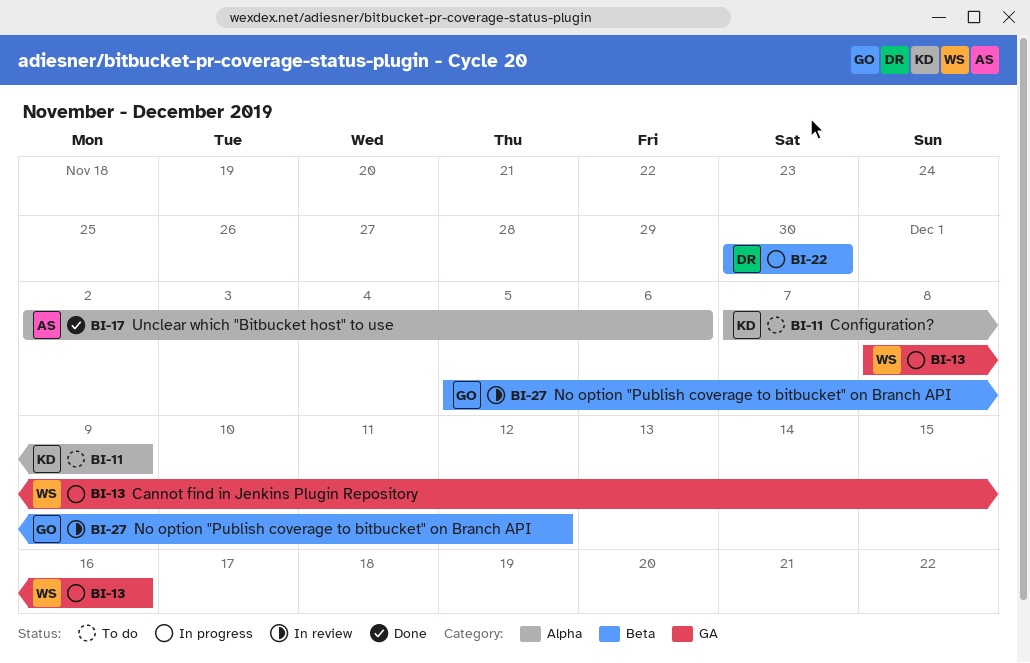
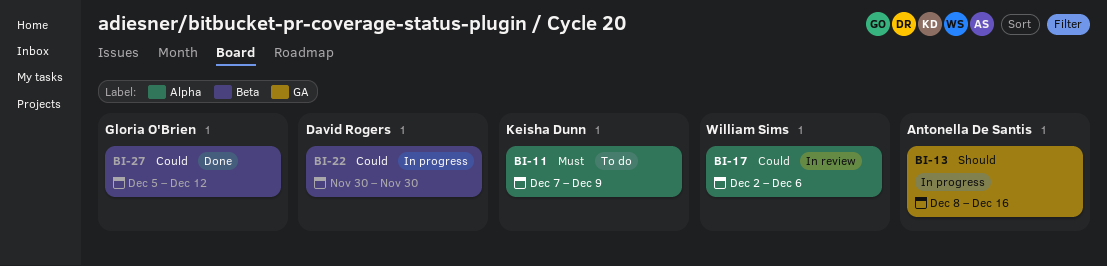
BI-13, owner: William Sims -> Antonella De Santis
BI-17, status: Done -> In review
BI-17, owner: Antonella De Santis -> William Sims
BI-27, status: In review -> Done

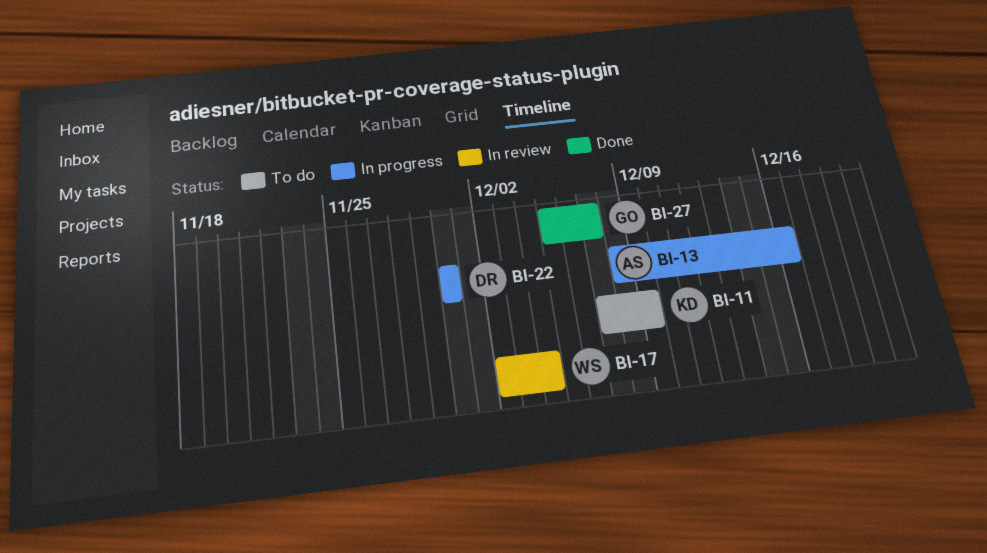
BI-17, due: Dec 6 -> Dec 4
BI-27, due: Dec 12 -> Dec 7

